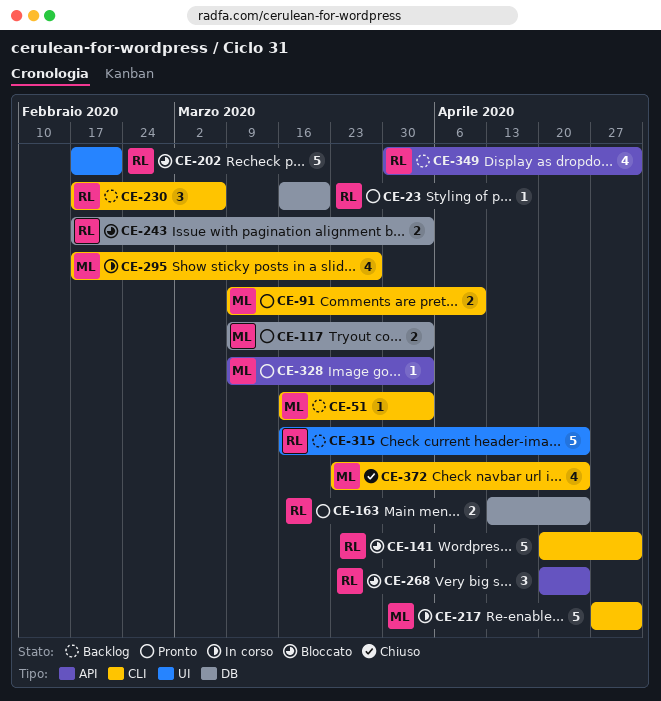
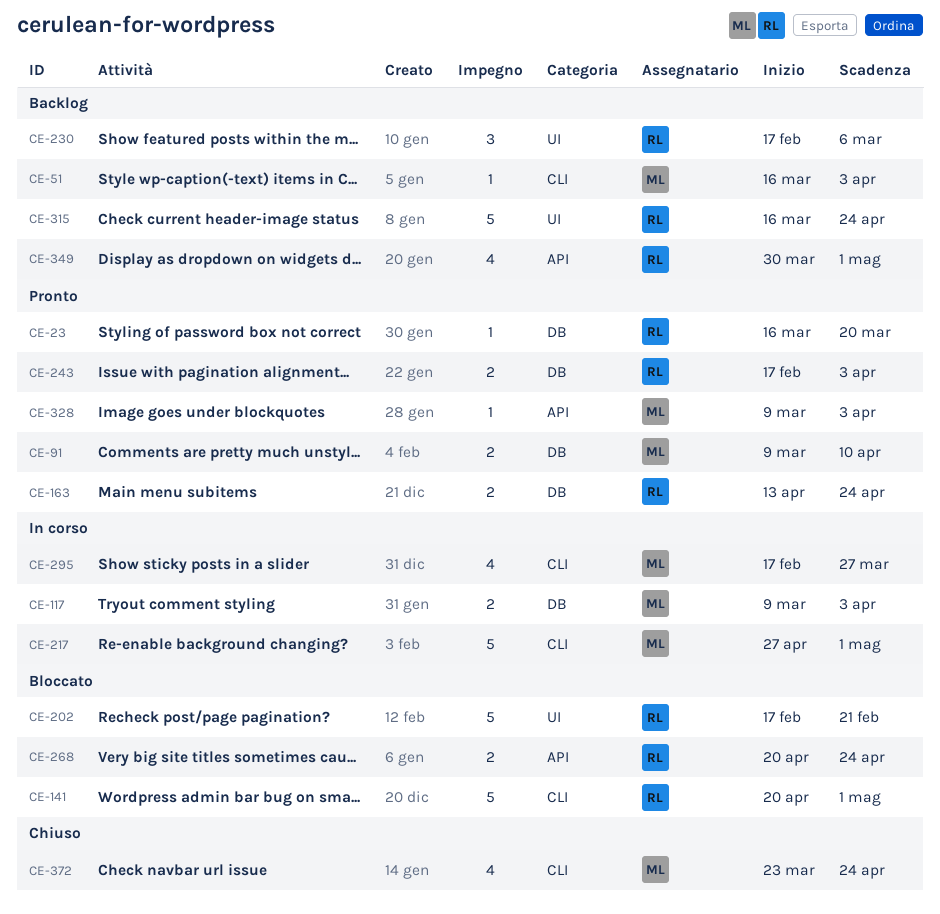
CE-91, label: CLI -> DB
CE-117, status: Pronto -> In corso
CE-230, label: CLI -> UI
CE-243, status: Bloccato -> Pronto
CE-268, estimate: 3 -> 2

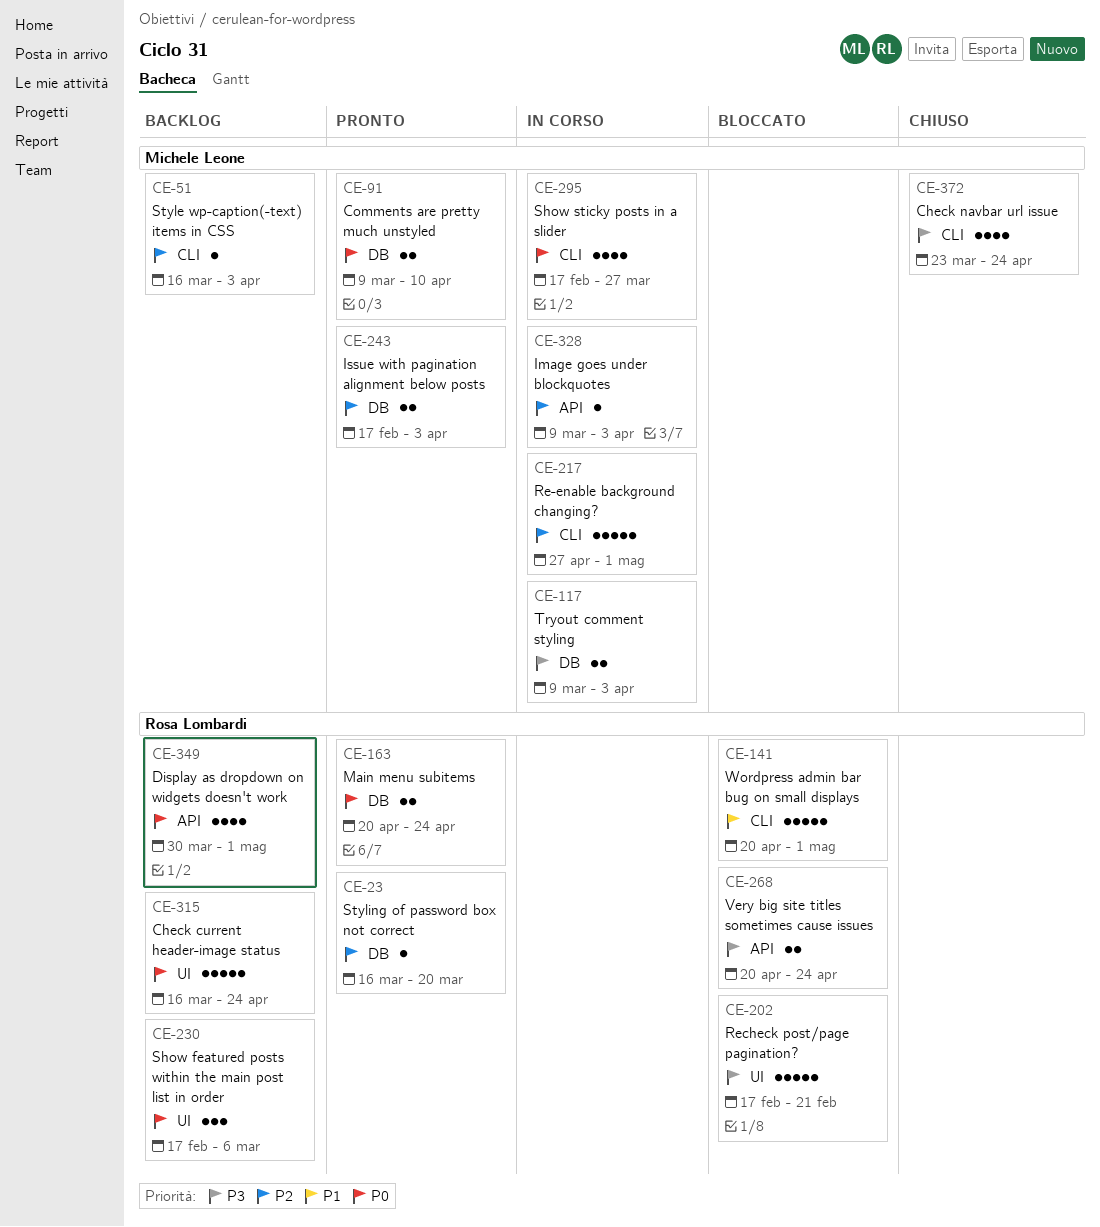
CE-163, start: Apr 13 -> Apr 20
CE-243, owner: Rosa Lombardi -> Michele Leone
CE-328, status: Pronto -> In corso

